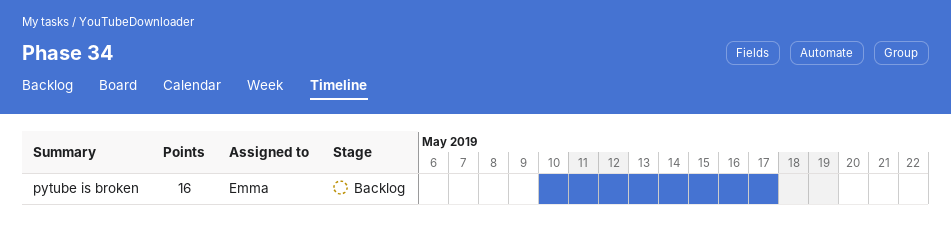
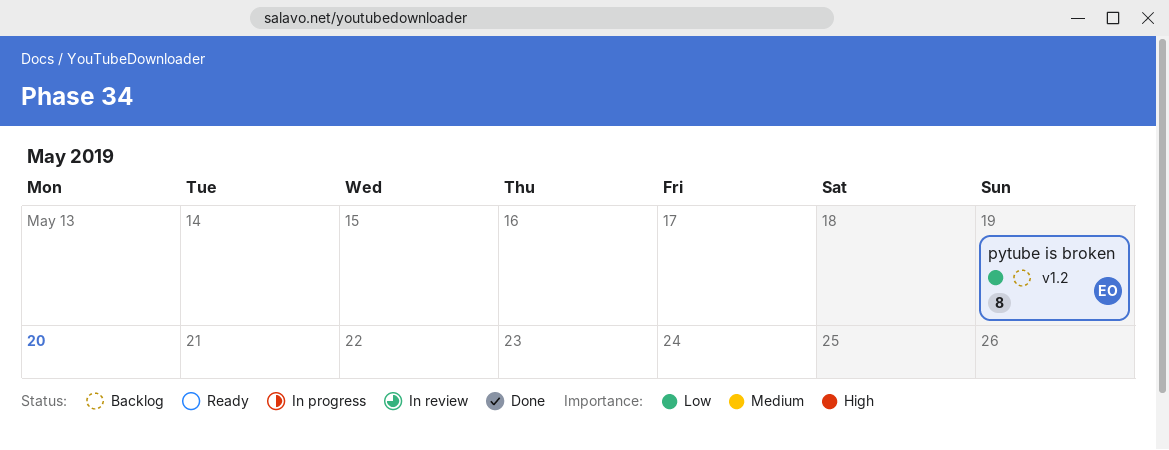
pytube is broken, estimate: 16 -> 8
pytube is broken, due: May 17 -> May 19

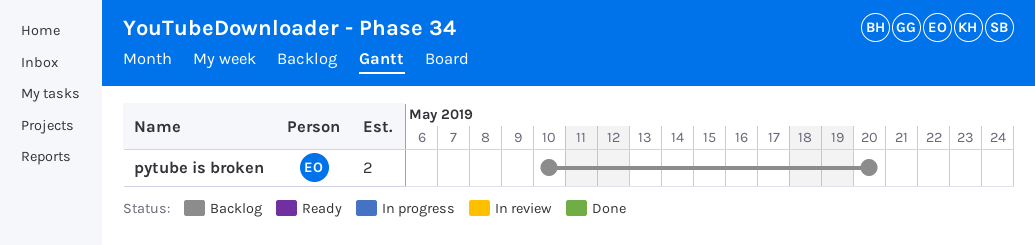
pytube is broken, estimate: 8 -> 2
pytube is broken, due: May 19 -> May 20

